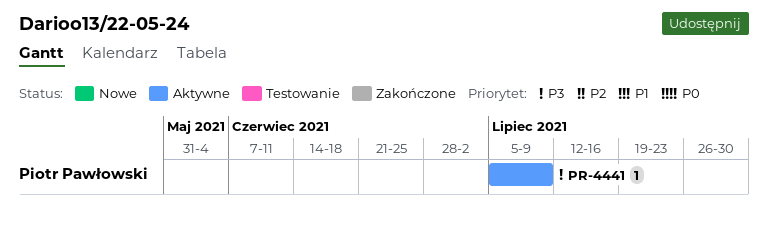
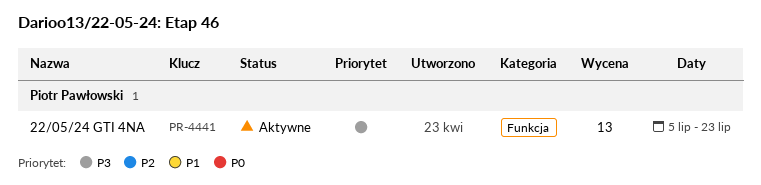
PR-4441, estimate: 1 -> 13
PR-4441, due: Jul 9 -> Jul 23

